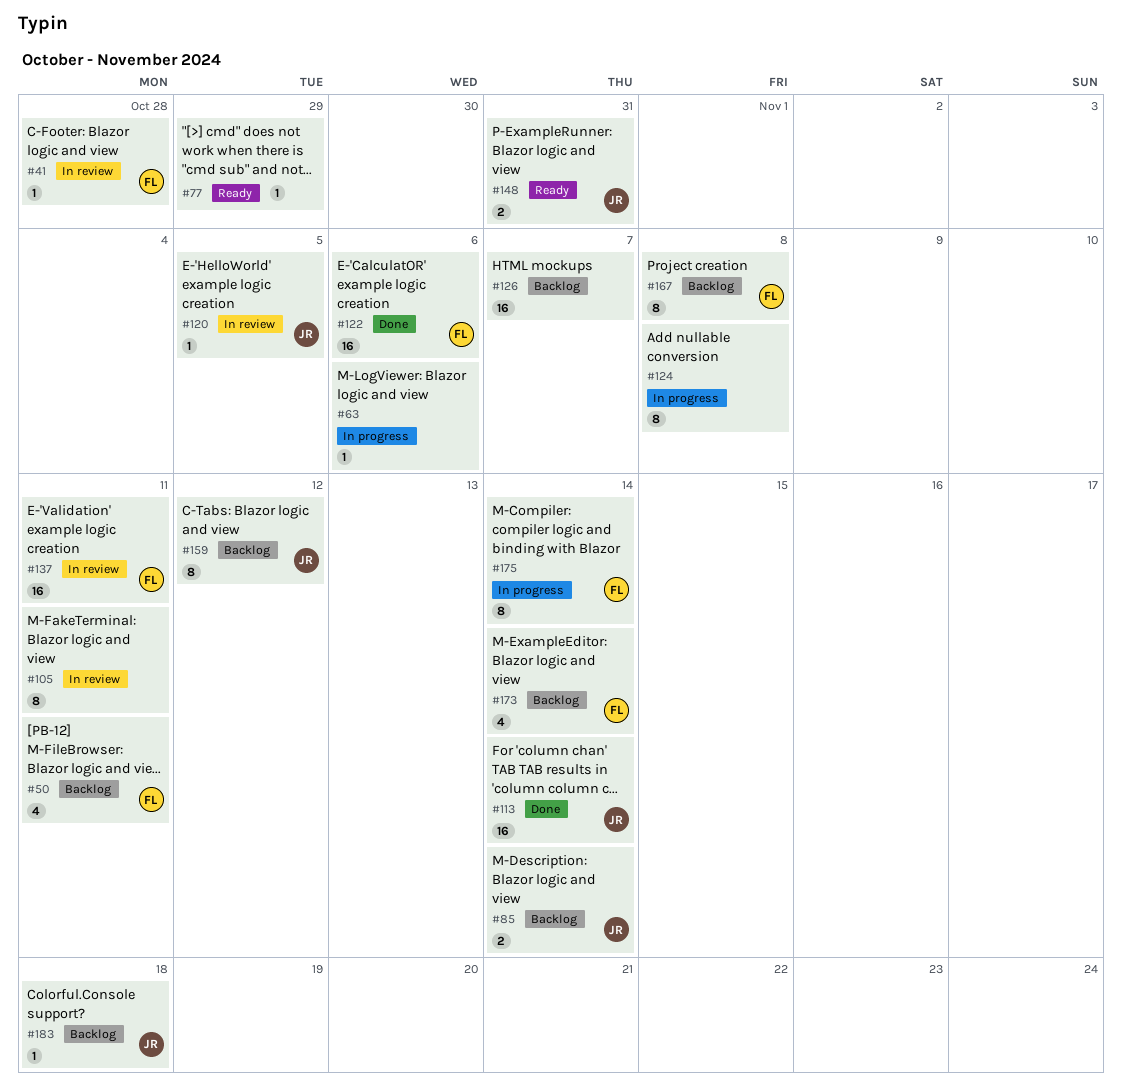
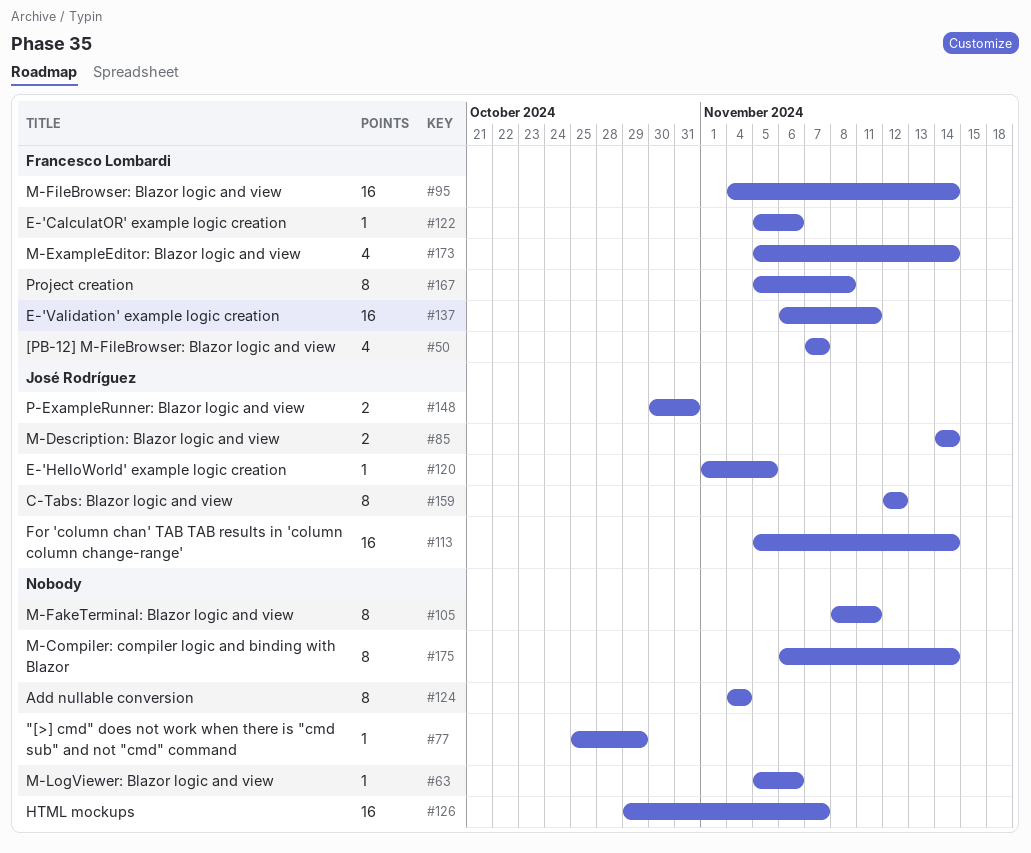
#41: present -> none
#50, due: Nov 11 -> Nov 7
#95: none -> present
#122, estimate: 16 -> 1
#124, due: Nov 8 -> Nov 4
#175, owner: Francesco Lombardi -> none
#183: present -> none

